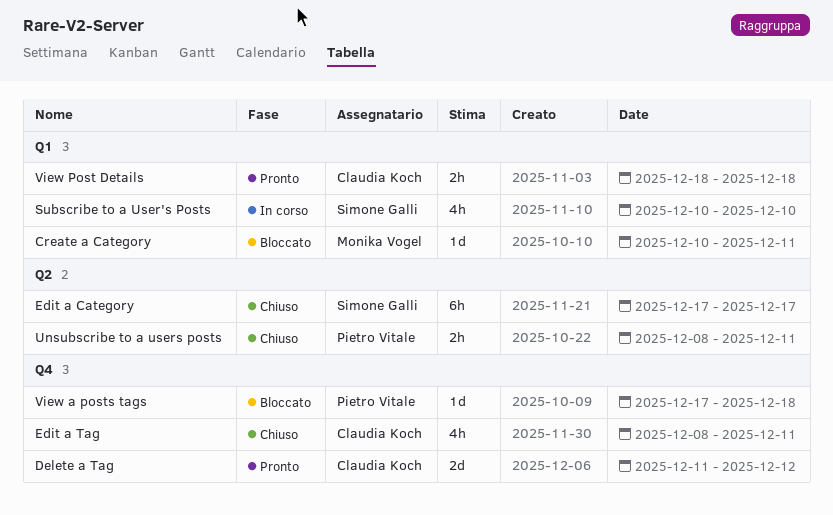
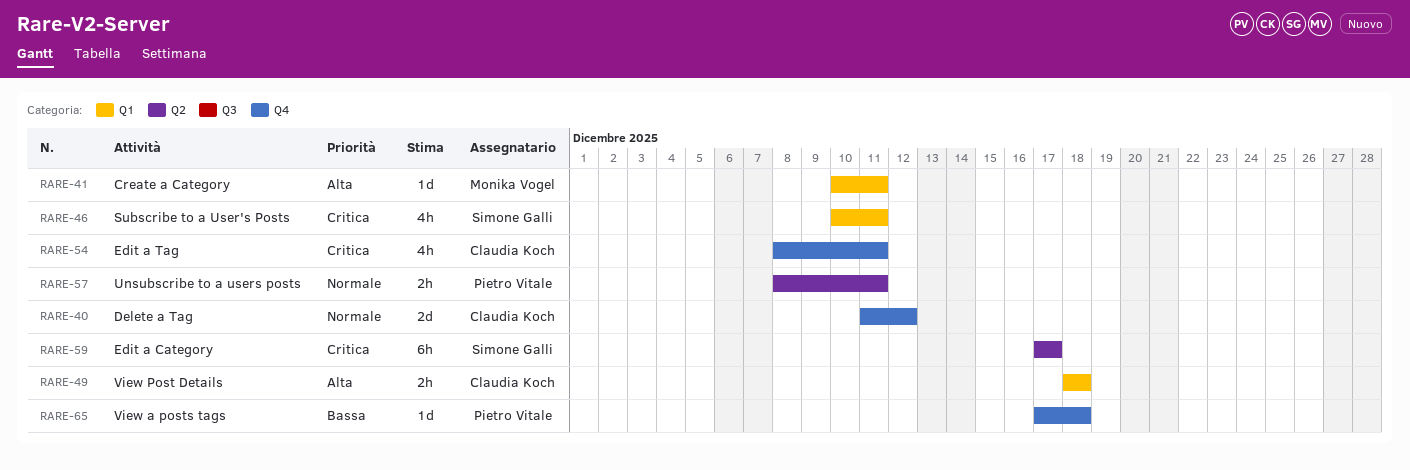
Subscribe to a User's Posts, due: Dec 10 -> Dec 11

